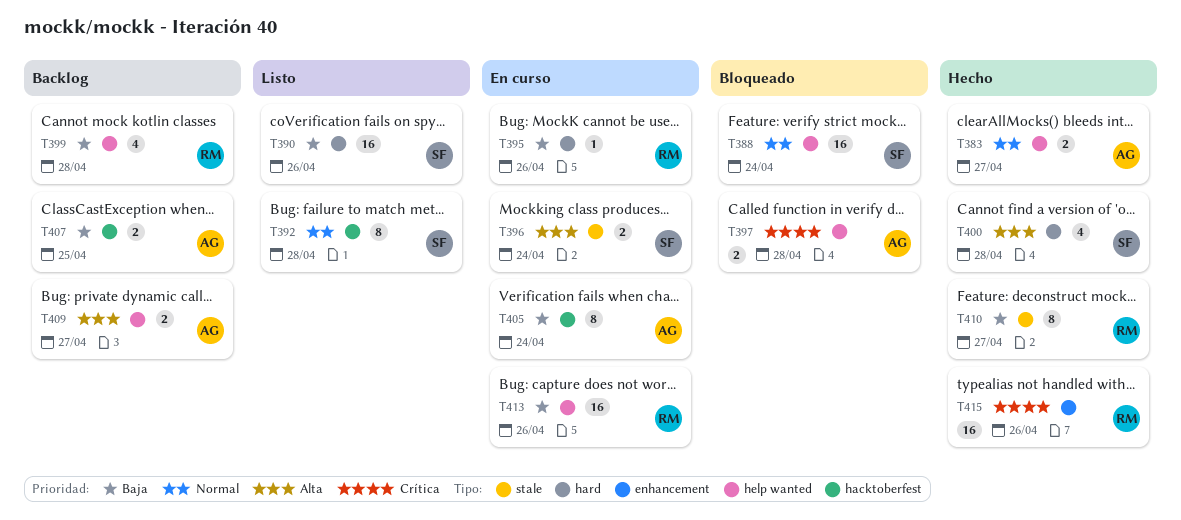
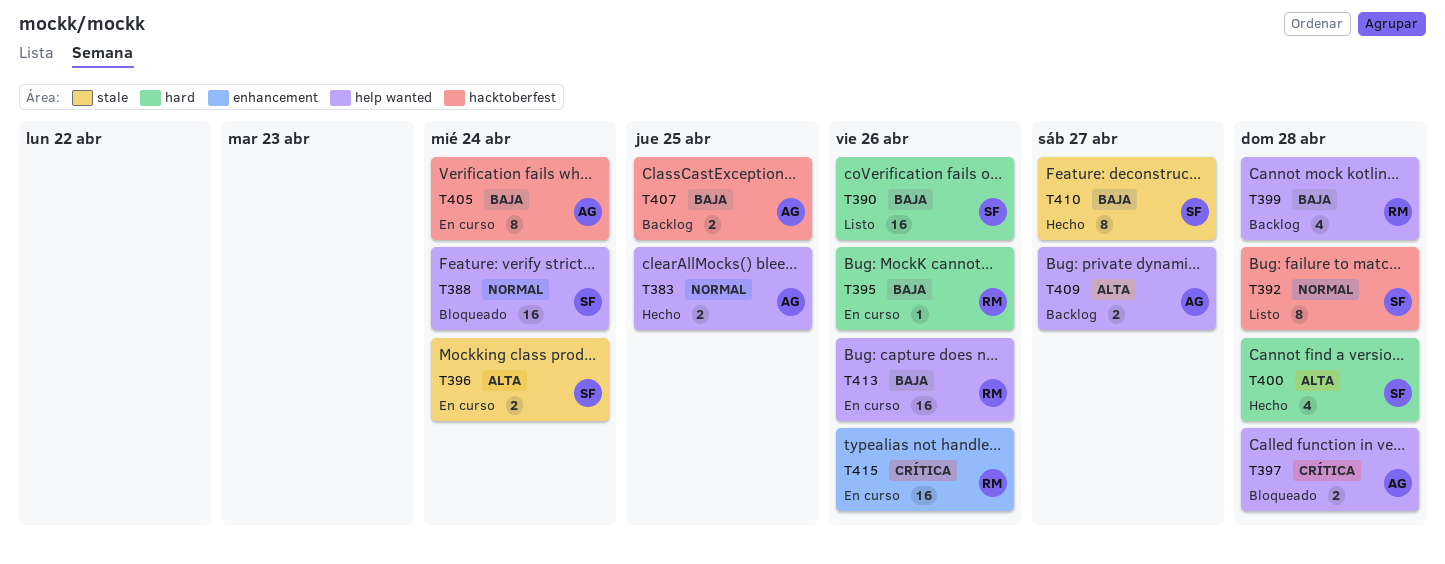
T383, due: Apr 27 -> Apr 25
T410, owner: RM -> SF
T415, status: Hecho -> En curso

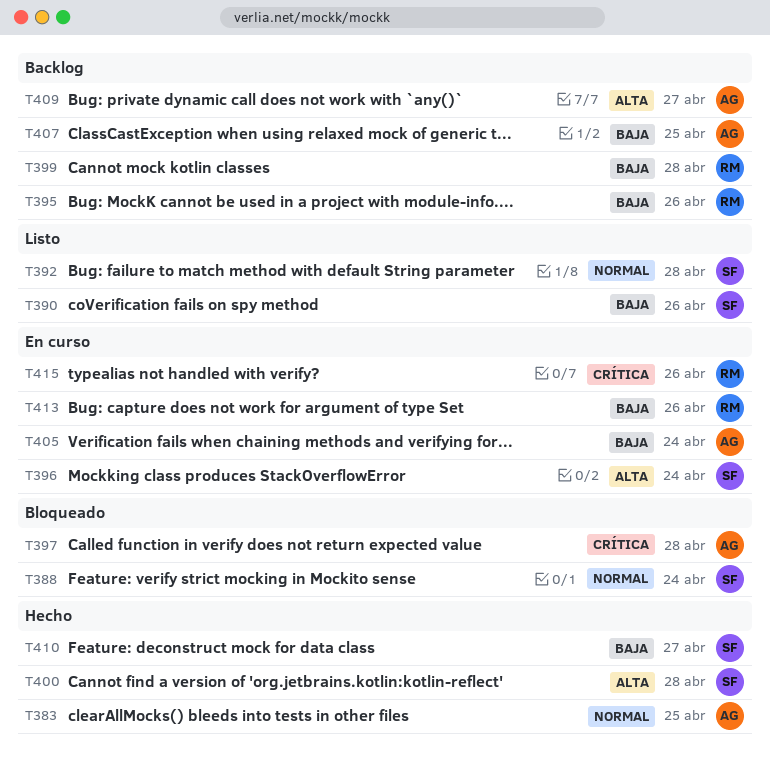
T395, status: En curso -> Backlog

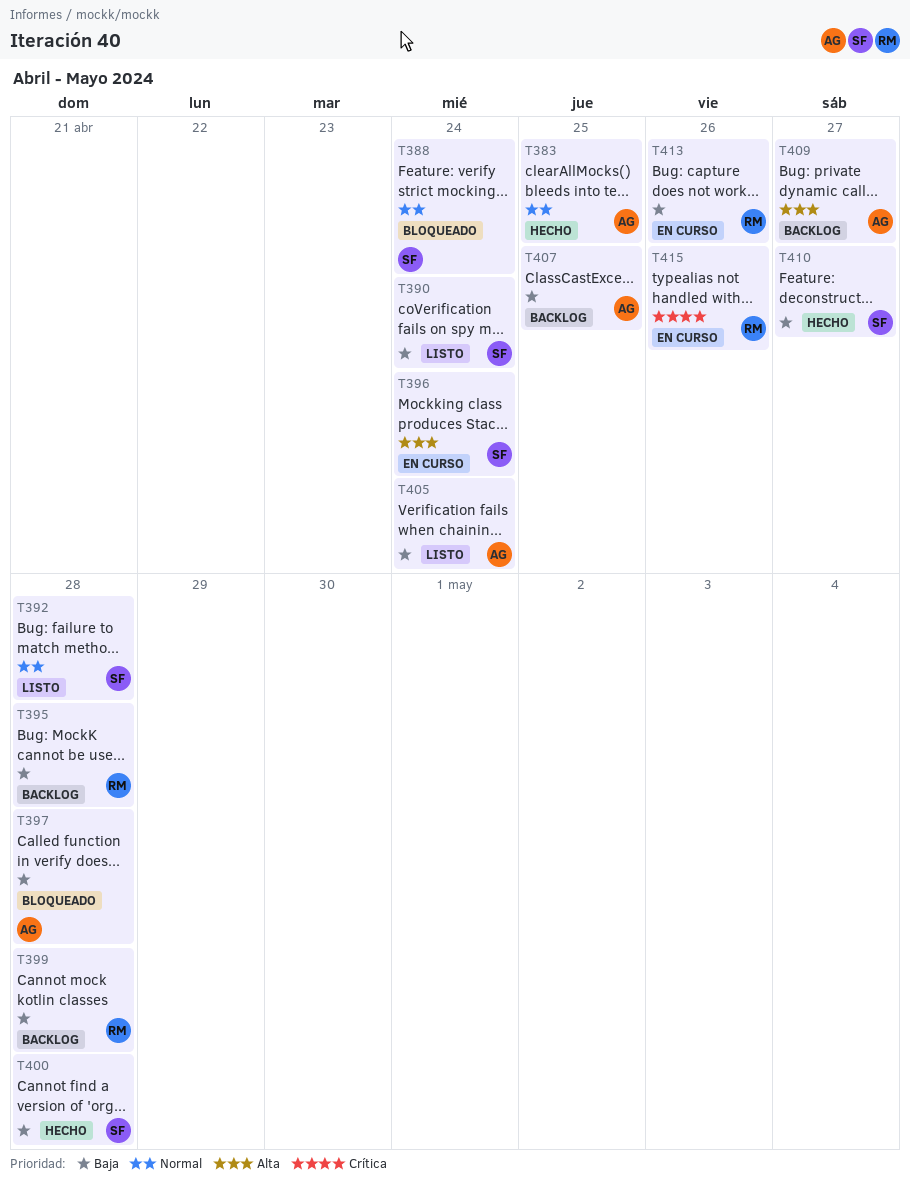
T390, due: Apr 26 -> Apr 24
T395, due: Apr 26 -> Apr 28
T397, priority: Crítica -> Baja
T400, priority: Alta -> Baja
T405, status: En curso -> Listo

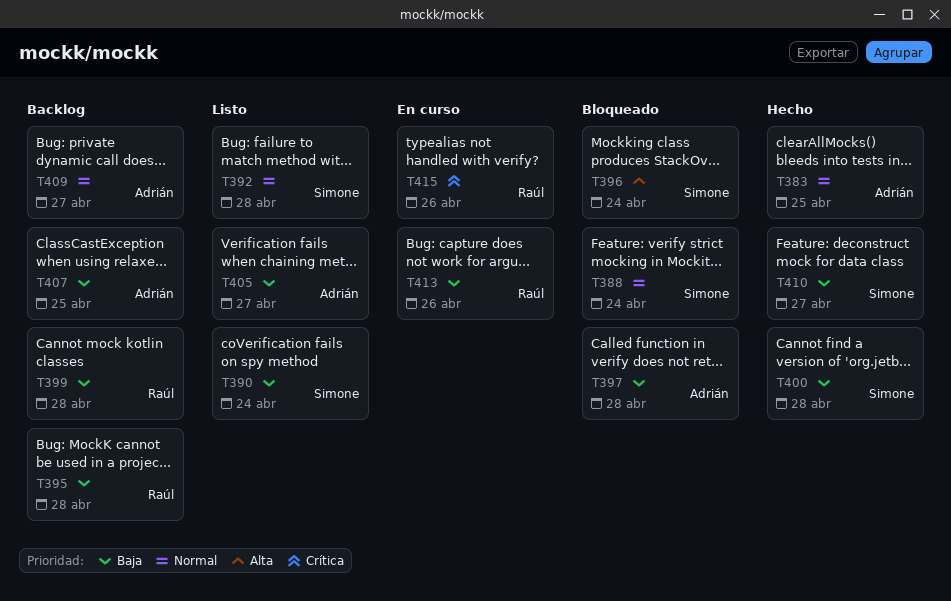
T396, status: En curso -> Bloqueado
T405, due: Apr 24 -> Apr 27
T409, priority: Alta -> Normal

